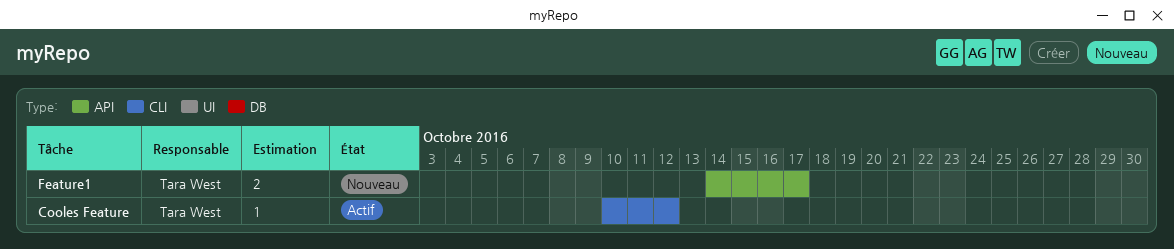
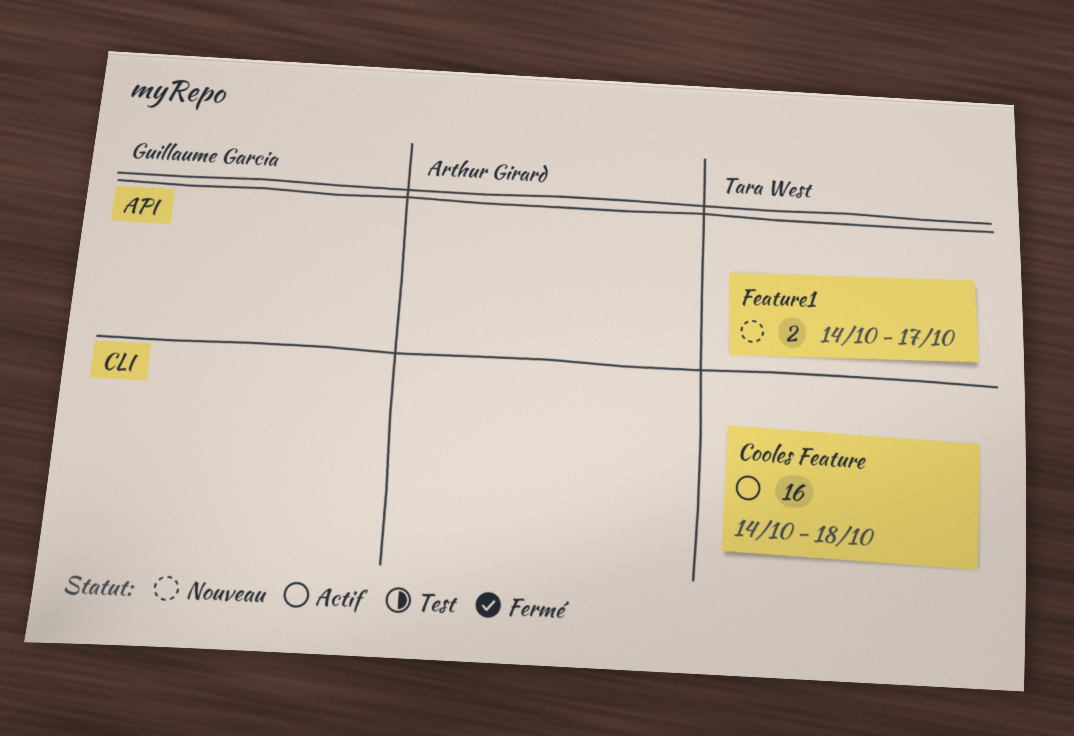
Cooles Feature, estimate: 1 -> 16
Cooles Feature, start: Oct 10 -> Oct 14
Cooles Feature, due: Oct 12 -> Oct 18

